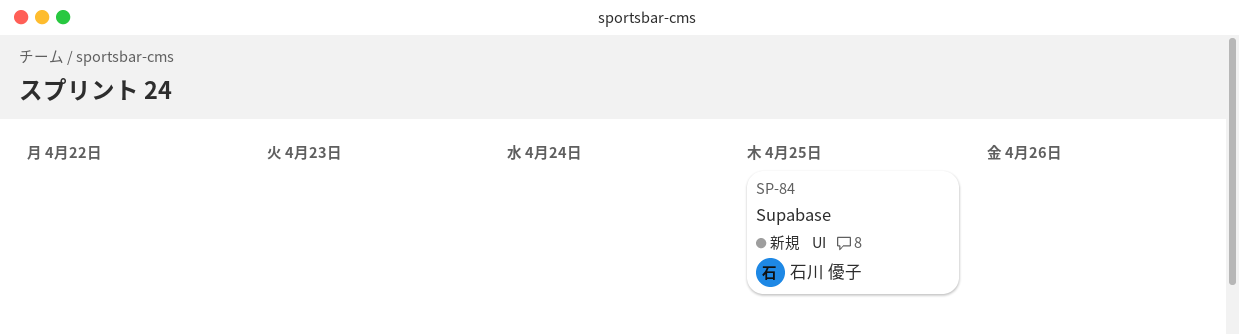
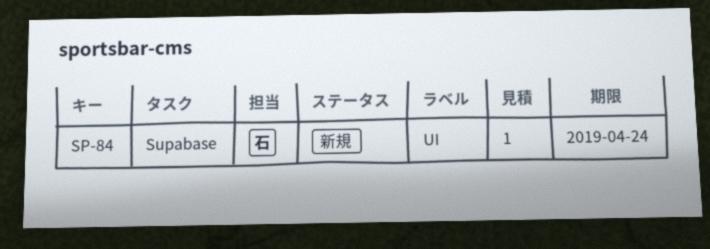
SP-84, due: Apr 25 -> Apr 24

